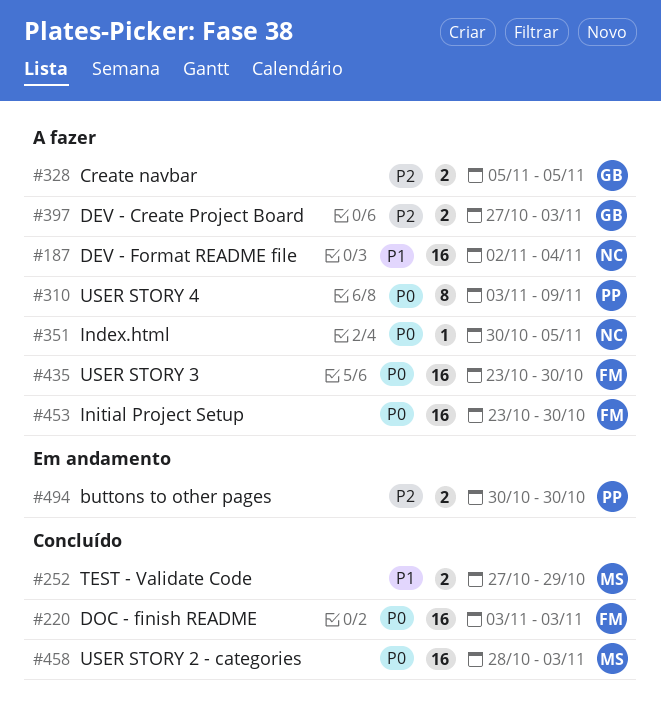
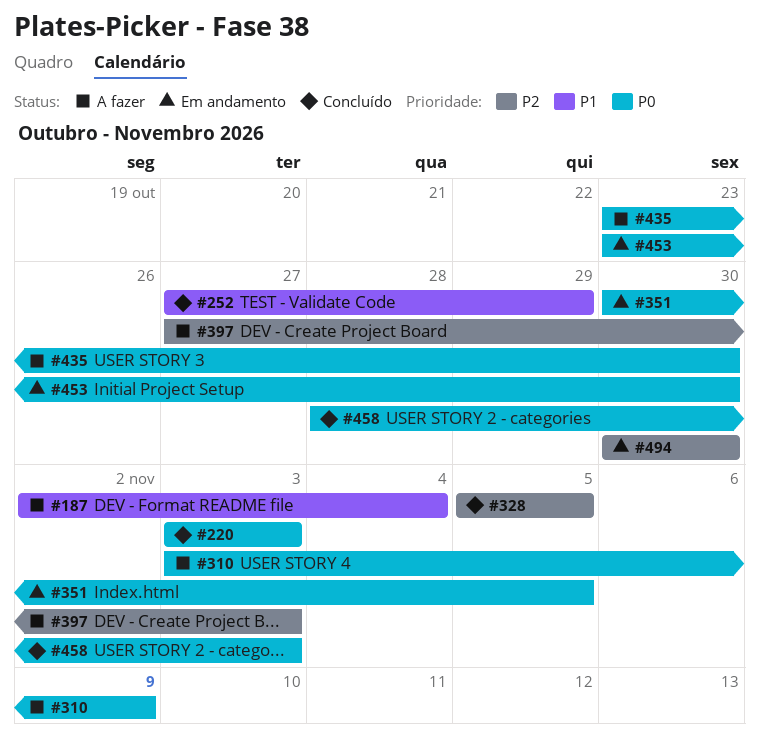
#328, status: A fazer -> Concluído
#351, status: A fazer -> Em andamento
#453, status: A fazer -> Em andamento

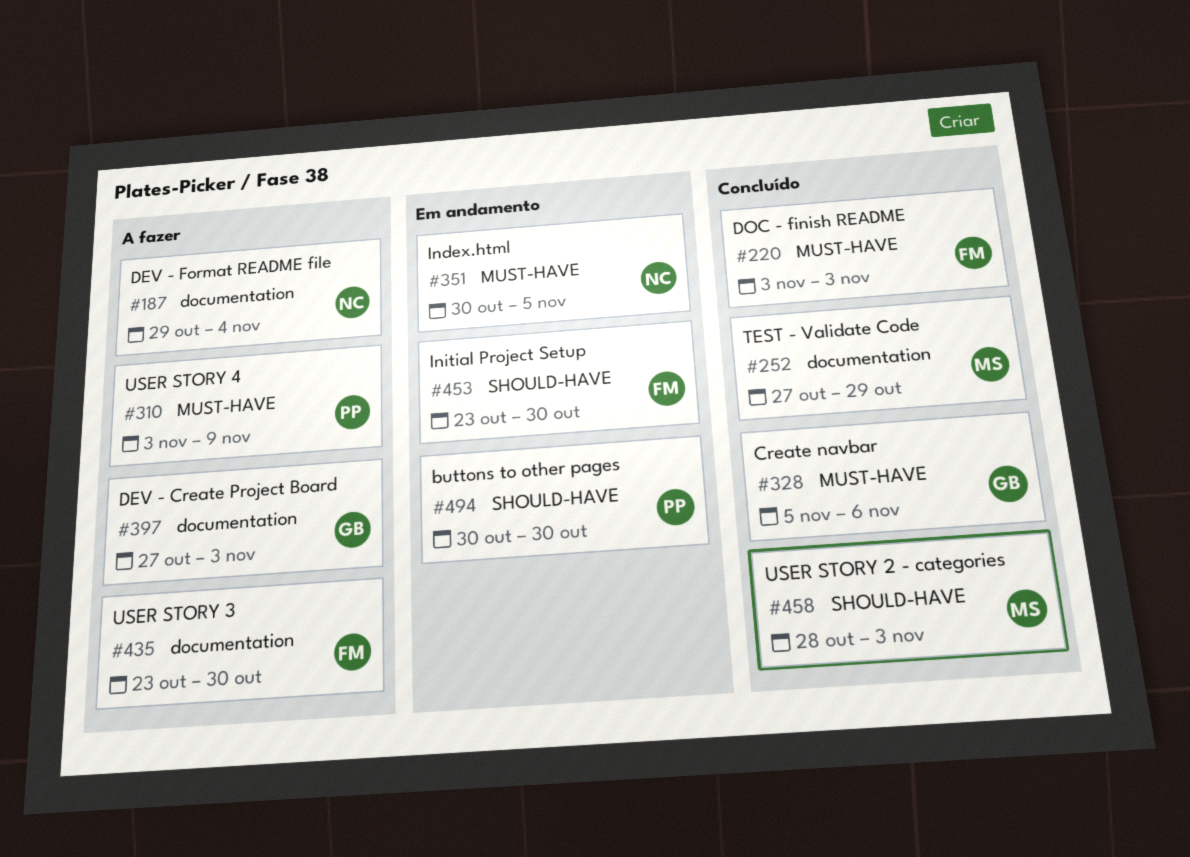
#187, start: Nov 2 -> Oct 29
#328, due: Nov 5 -> Nov 6

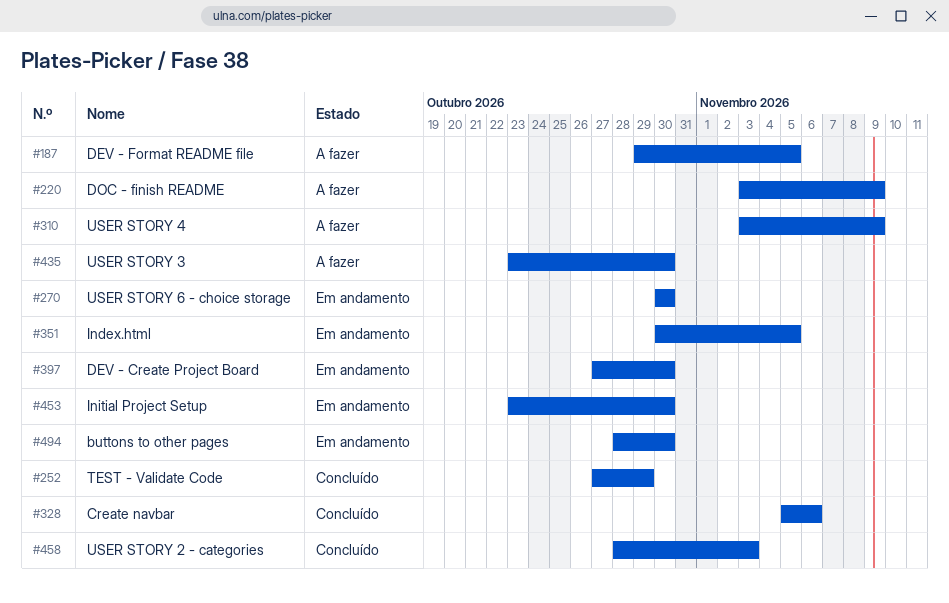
#187, due: Nov 4 -> Nov 5
#220, status: Concluído -> A fazer
#220, due: Nov 3 -> Nov 9
#270: none -> present
#397, status: A fazer -> Em andamento
#397, due: Nov 3 -> Oct 30
#494, start: Oct 30 -> Oct 28

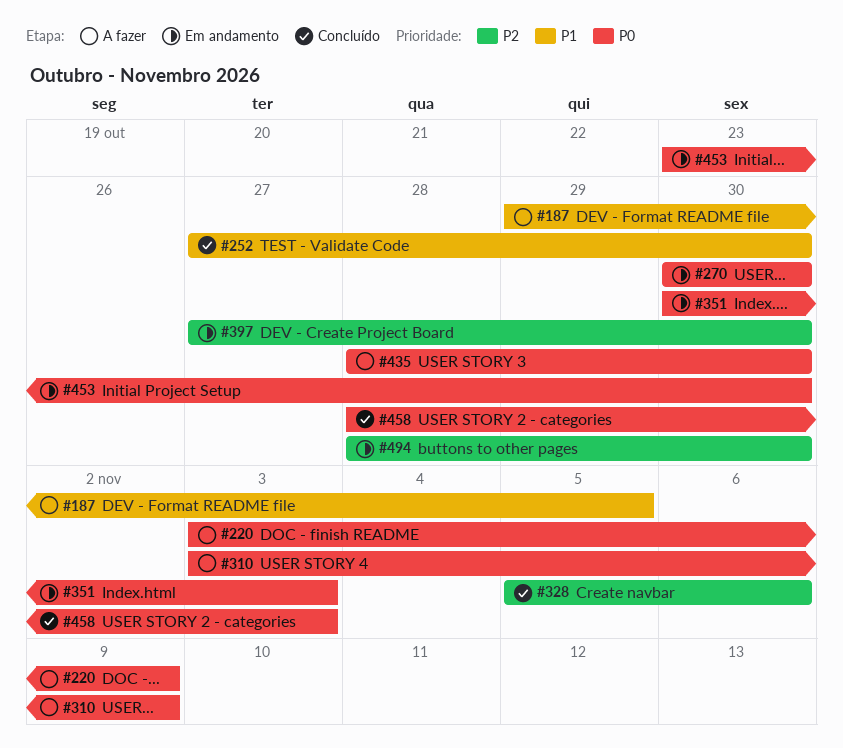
#252, due: Oct 29 -> Oct 30
#351, due: Nov 5 -> Nov 3
#435, start: Oct 23 -> Oct 28

